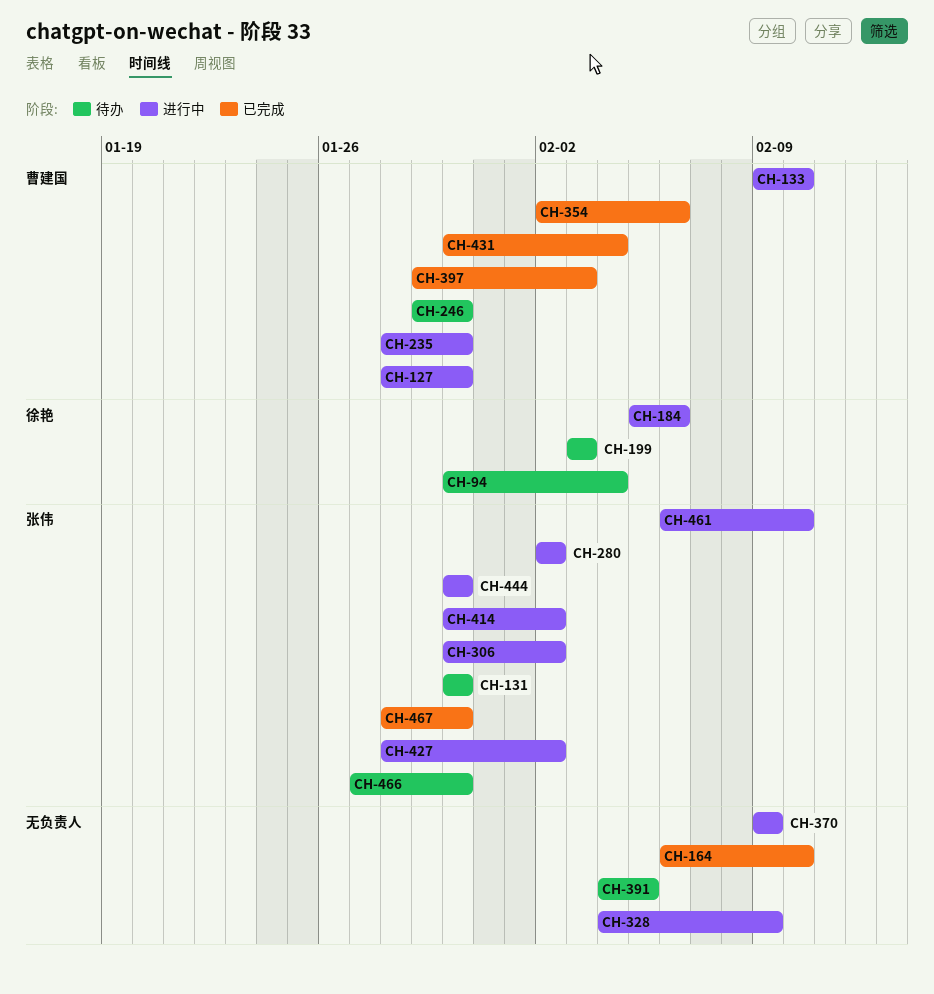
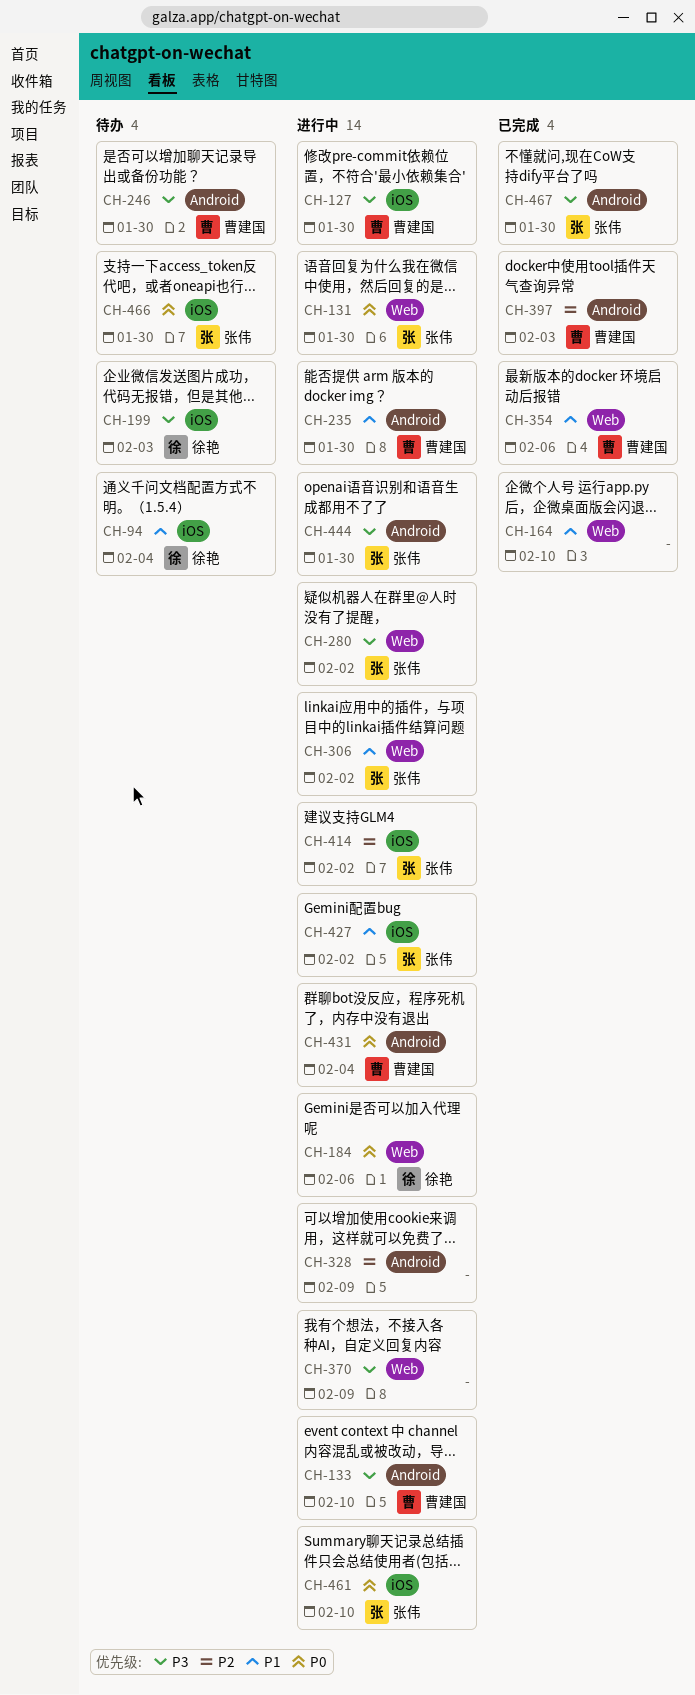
CH-131, status: 待办 -> 进行中
CH-391: present -> none
CH-431, status: 已完成 -> 进行中

